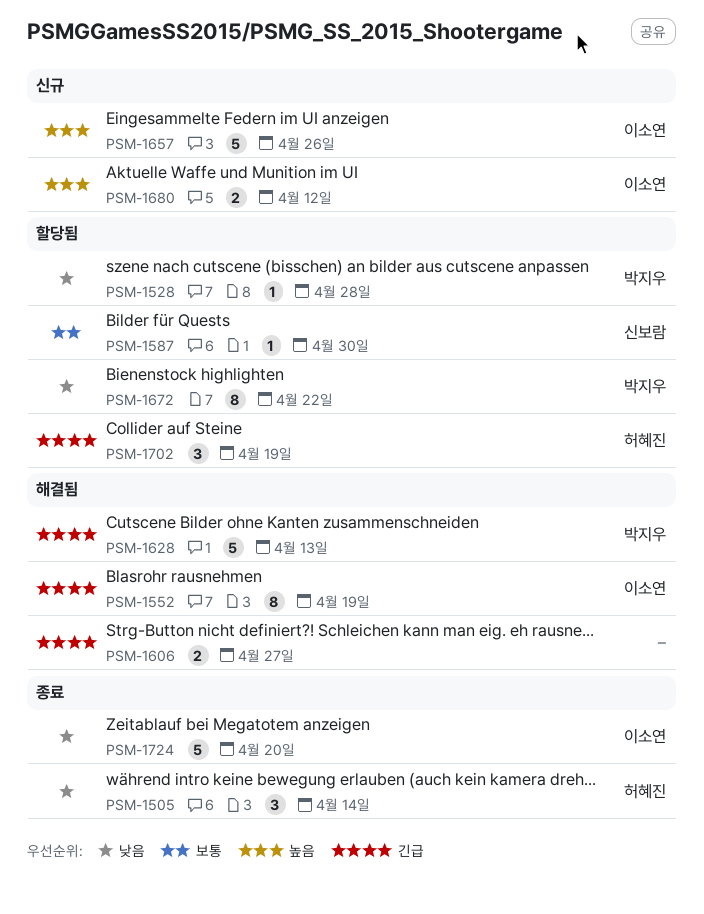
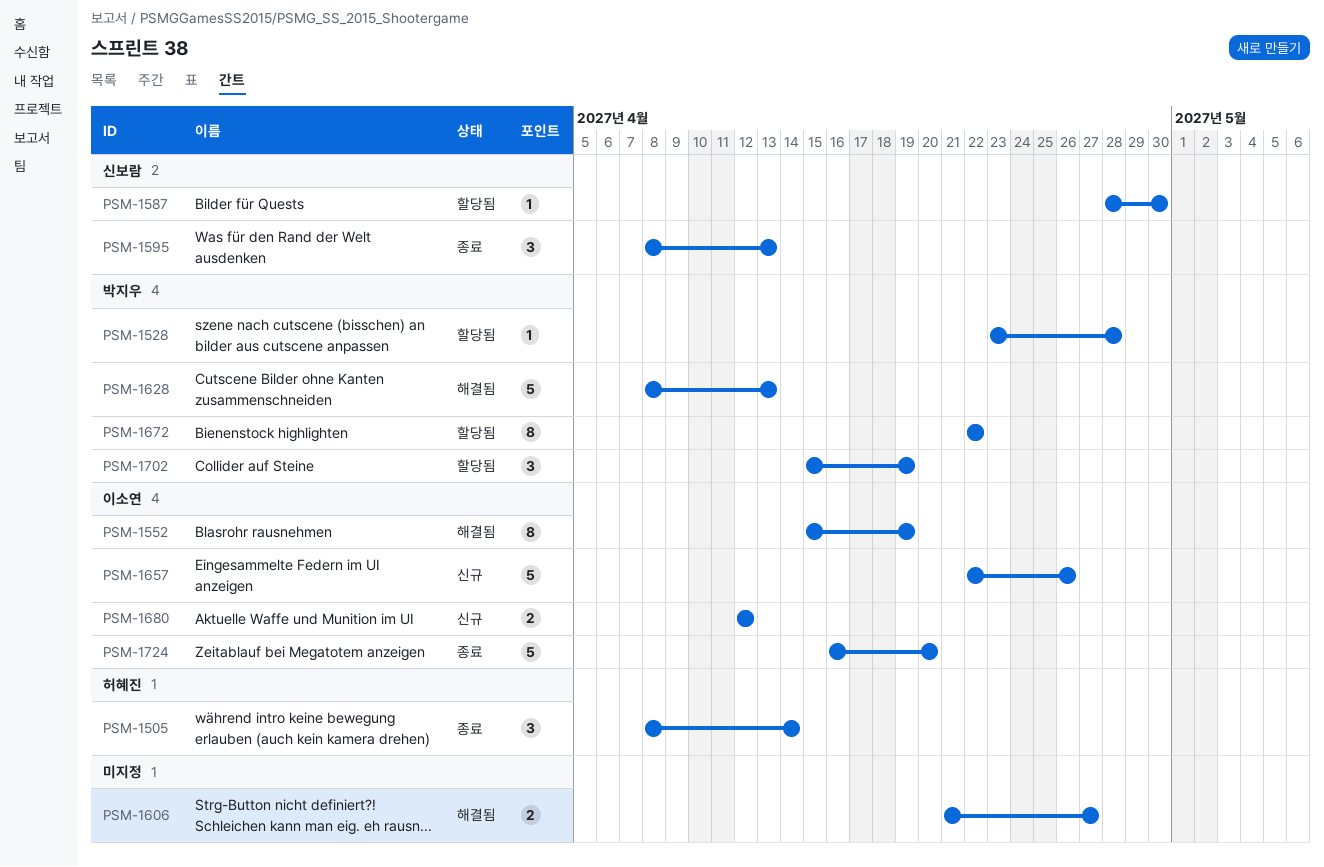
PSM-1595: none -> present
PSM-1702, owner: 허혜진 -> 박지우

